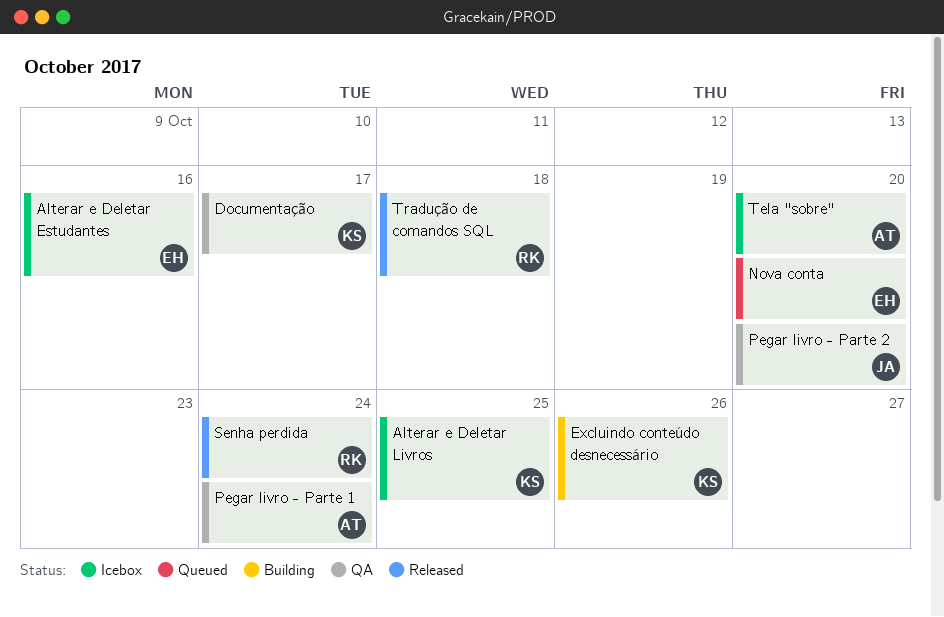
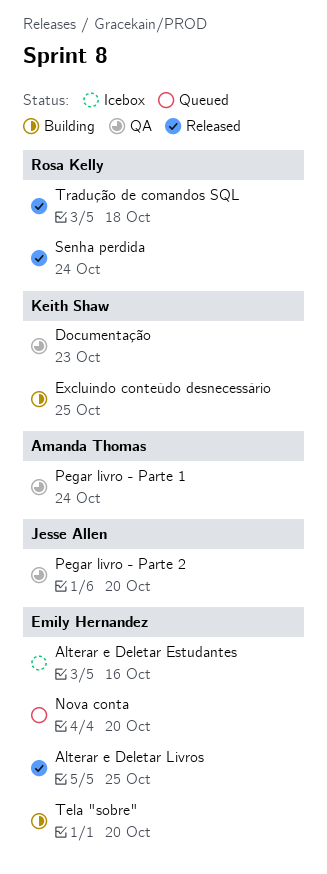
Alterar e Deletar Livros, status: Icebox -> Released
Alterar e Deletar Livros, owner: Keith Shaw -> Emily Hernandez
Documentação, due: Oct 17 -> Oct 23
Excluindo conteúdo desnecessário, due: Oct 26 -> Oct 25
Tela "sobre", status: Icebox -> Building
Tela "sobre", owner: Amanda Thomas -> Emily Hernandez

